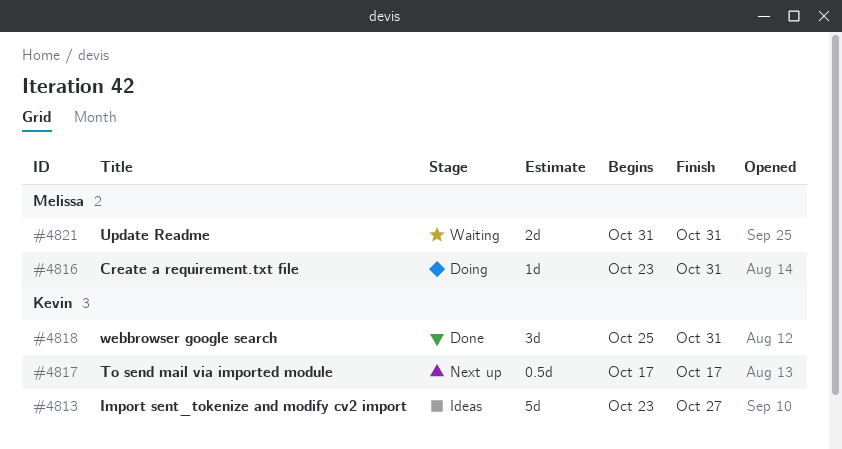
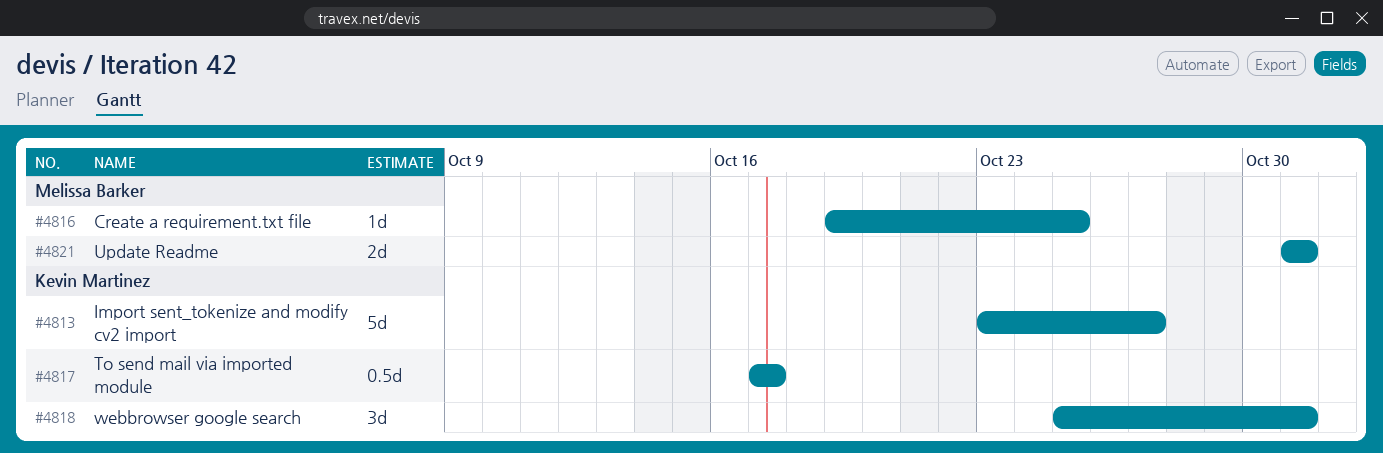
#4816, start: Oct 23 -> Oct 19
#4816, due: Oct 31 -> Oct 25

